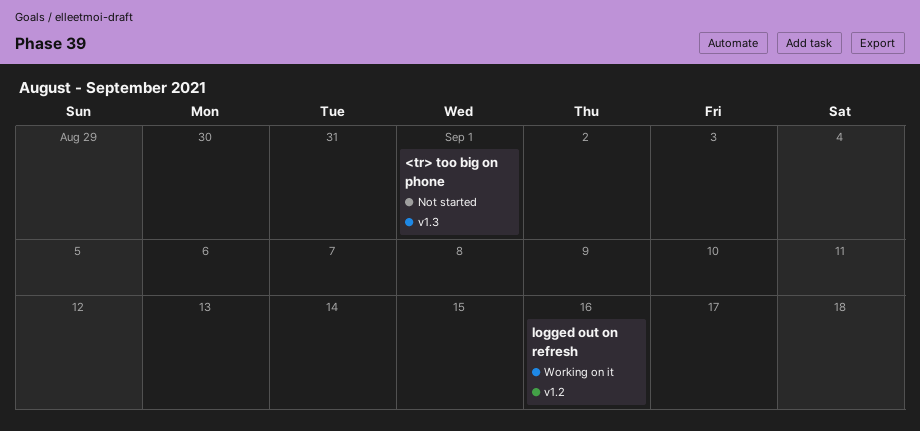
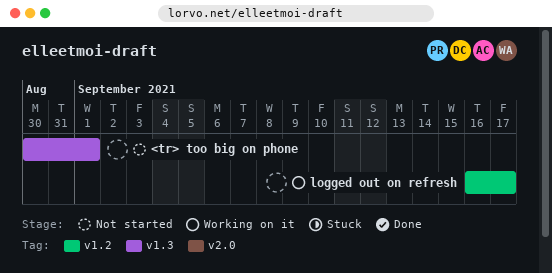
logged out on refresh, due: Sep 16 -> Sep 17

